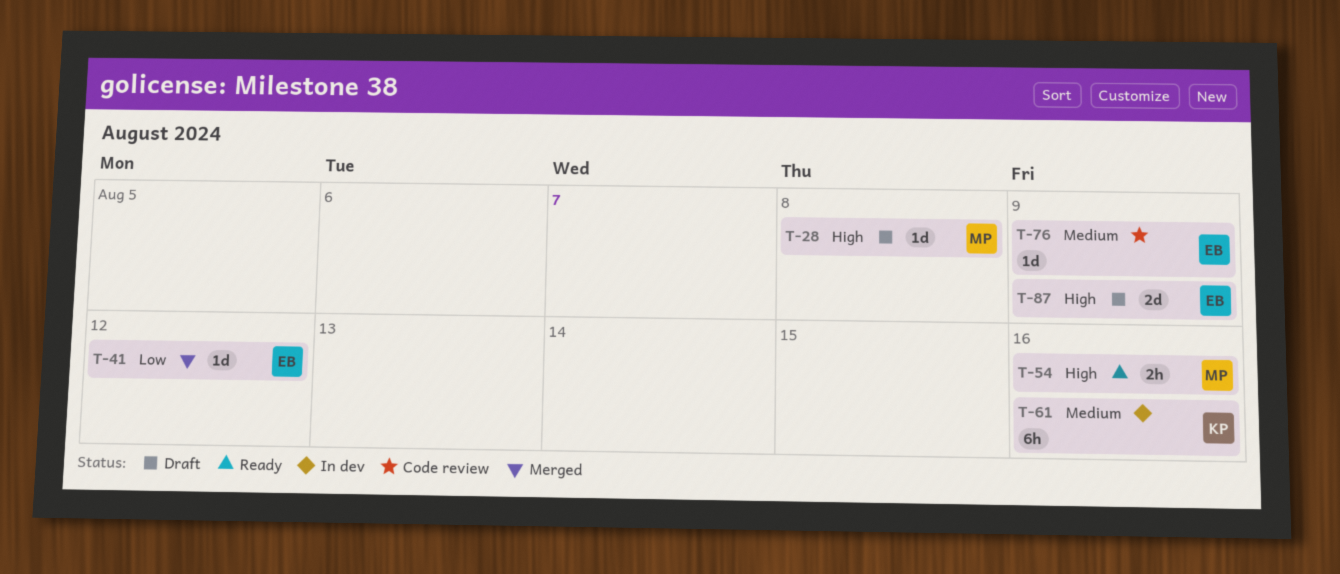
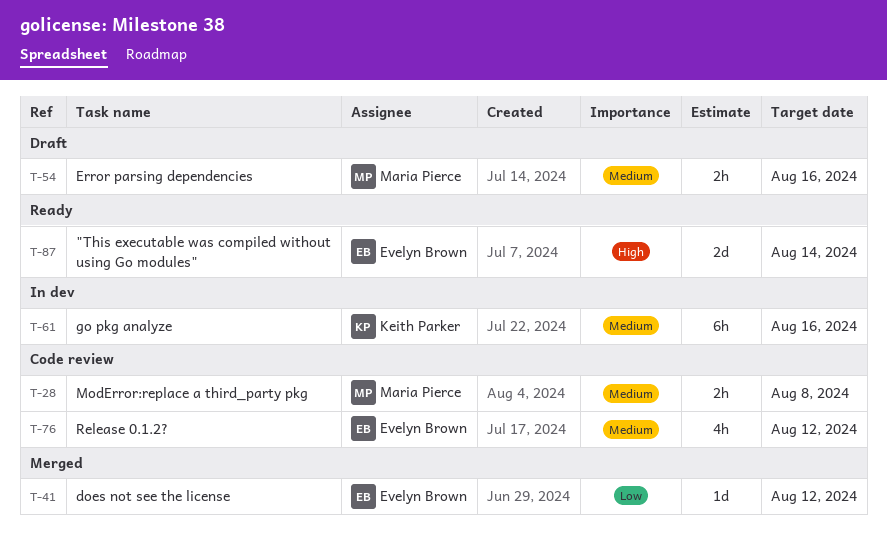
T-28, status: Draft -> Code review
T-28, priority: High -> Medium
T-28, estimate: 1d -> 2h
T-54, status: Ready -> Draft
T-54, priority: High -> Medium
T-76, estimate: 1d -> 4h
T-76, due: Aug 9 -> Aug 12
T-87, status: Draft -> Ready
T-87, due: Aug 9 -> Aug 14

